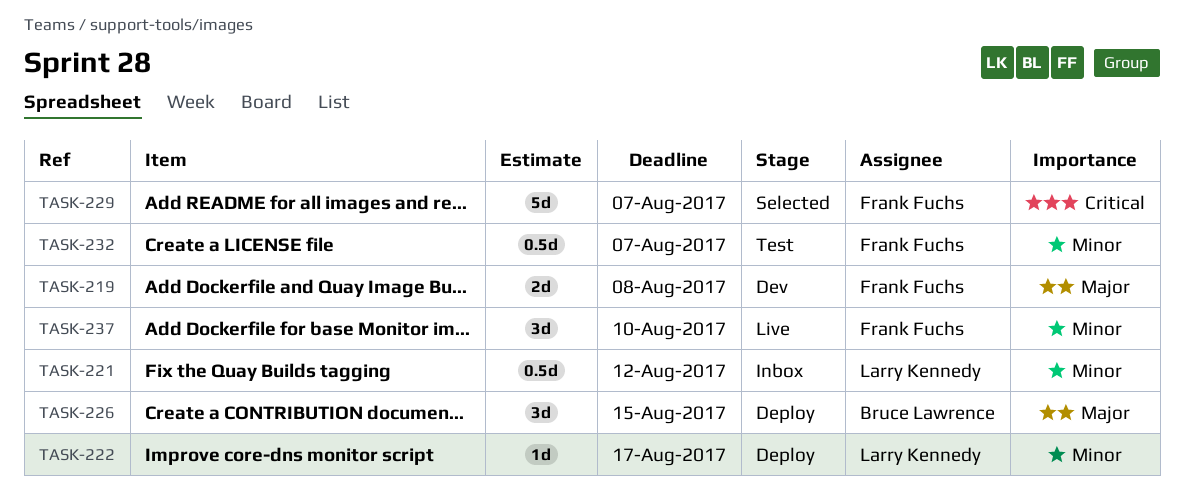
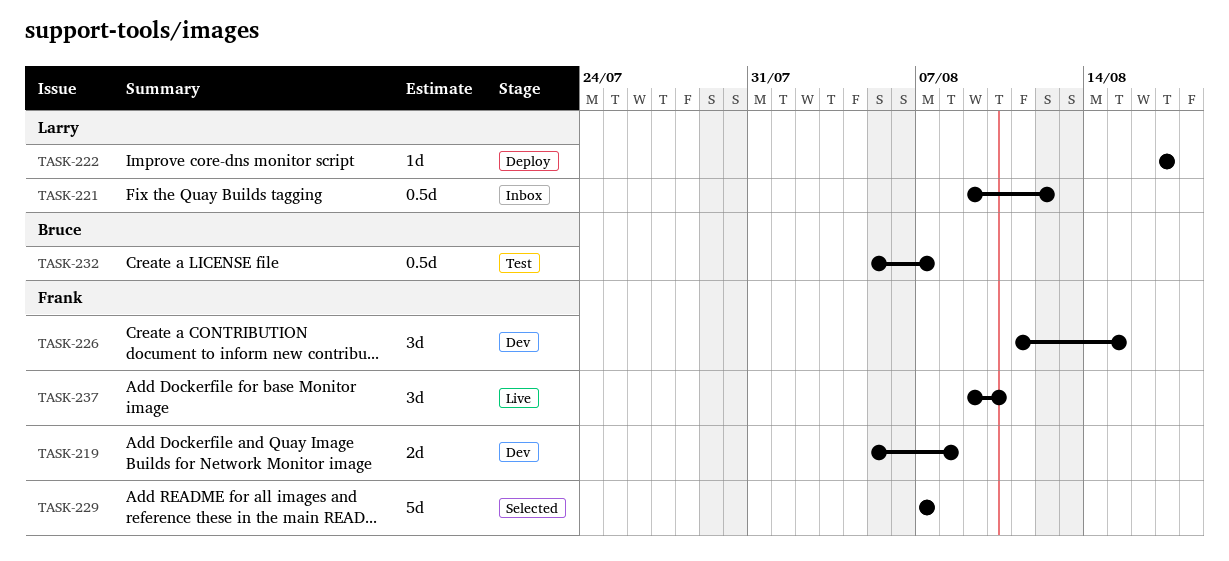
TASK-226, status: Deploy -> Dev
TASK-226, owner: Bruce Lawrence -> Frank Fuchs
TASK-232, owner: Frank Fuchs -> Bruce Lawrence

